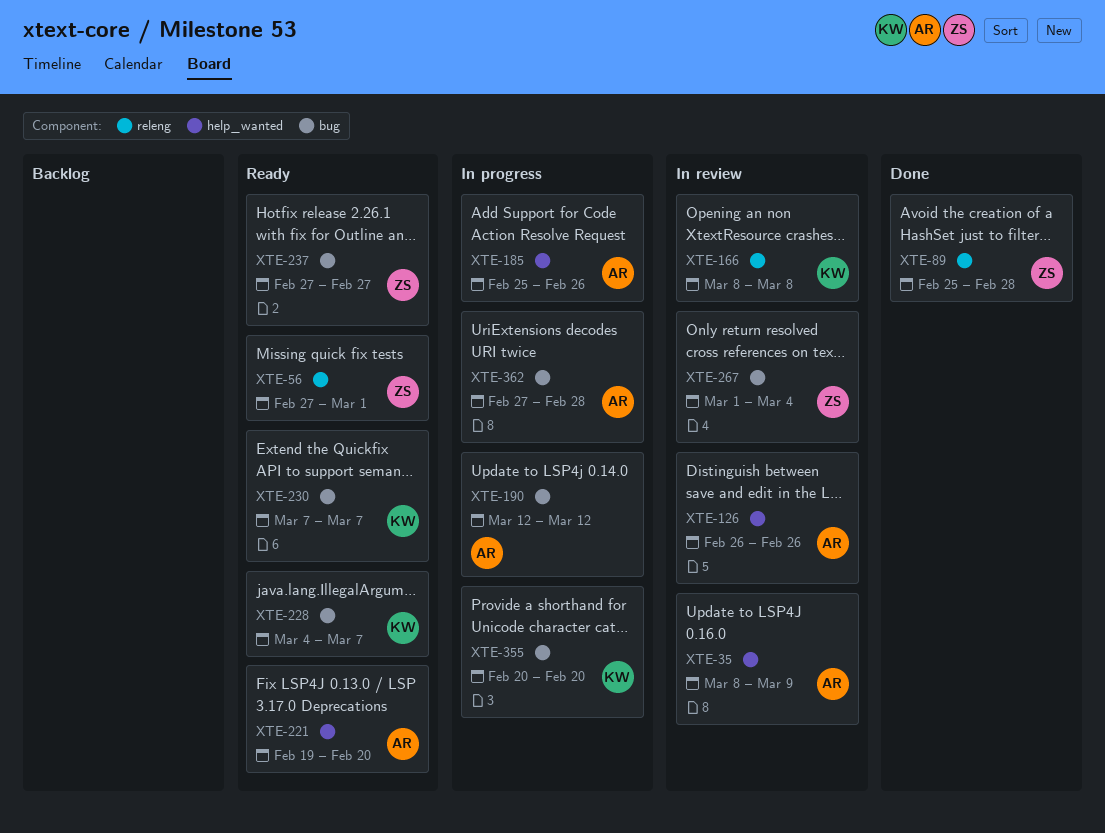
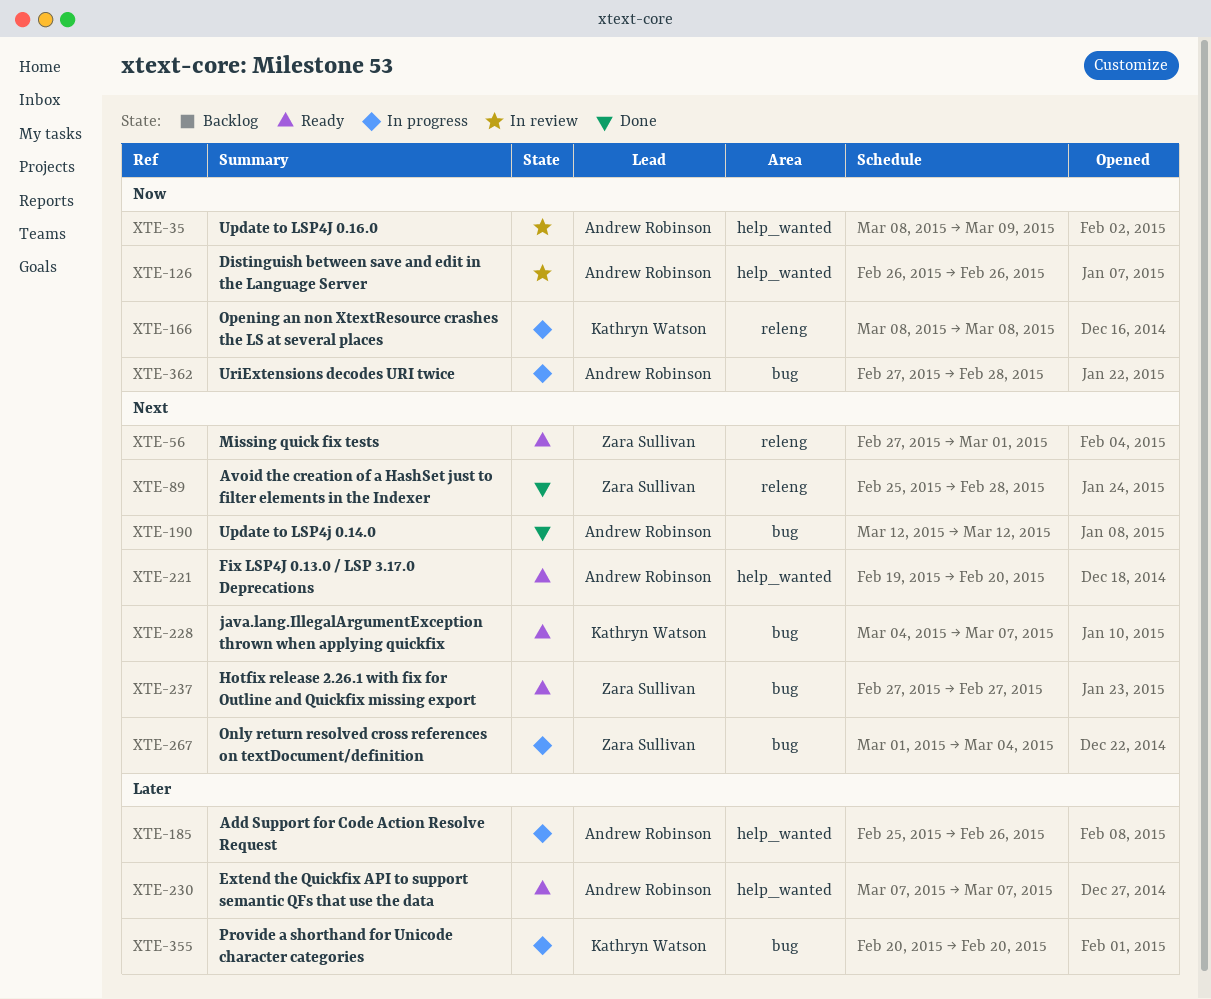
XTE-166, status: In review -> In progress
XTE-190, status: In progress -> Done
XTE-230, owner: Kathryn Watson -> Andrew Robinson
XTE-230, label: bug -> help_wanted
XTE-267, status: In review -> In progress

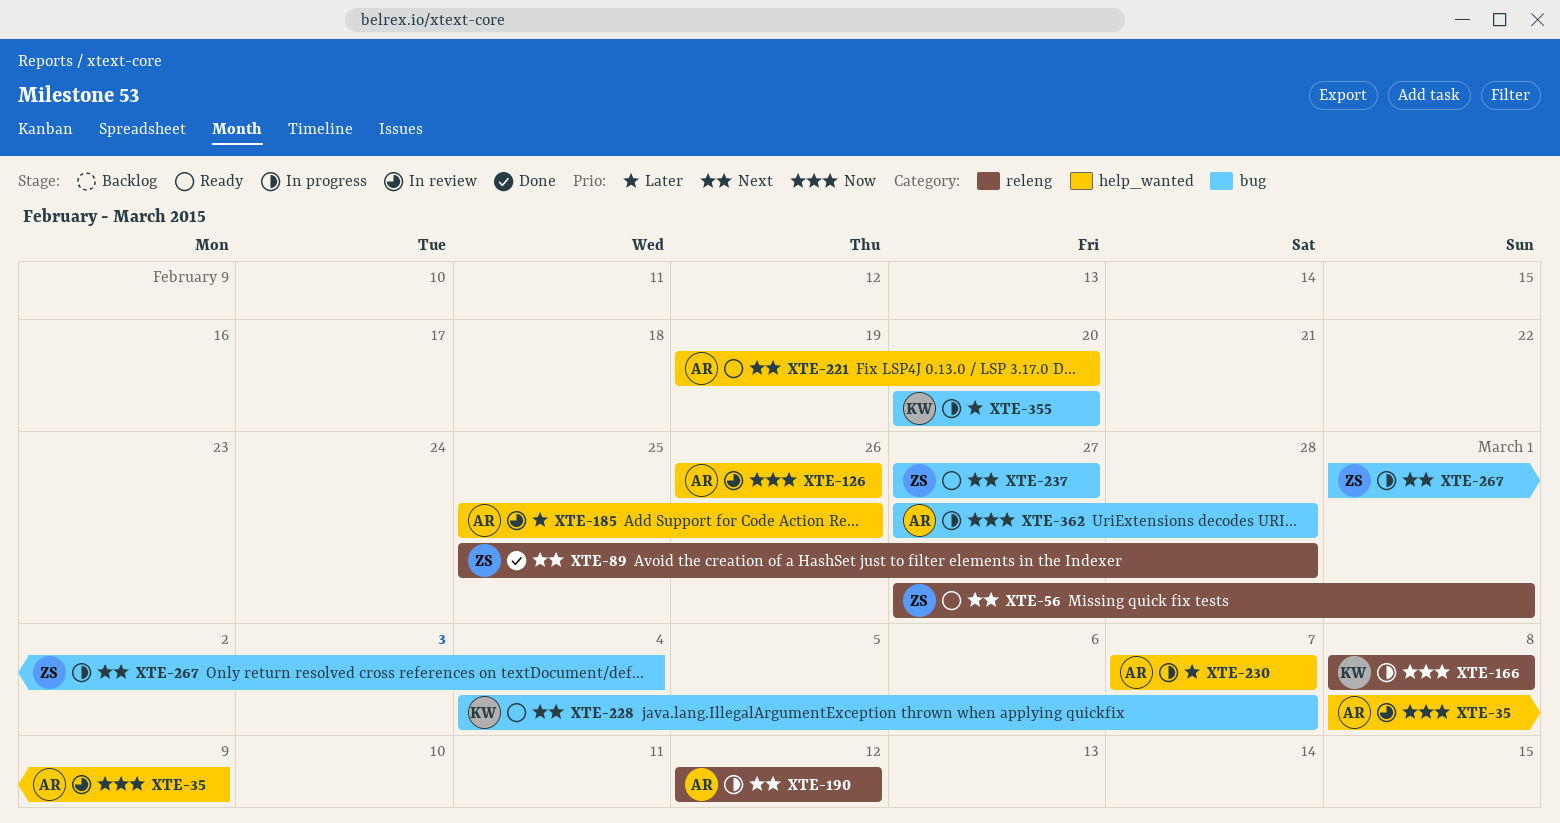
XTE-185, status: In progress -> In review
XTE-190, status: Done -> In progress
XTE-190, label: bug -> releng
XTE-230, status: Ready -> In progress

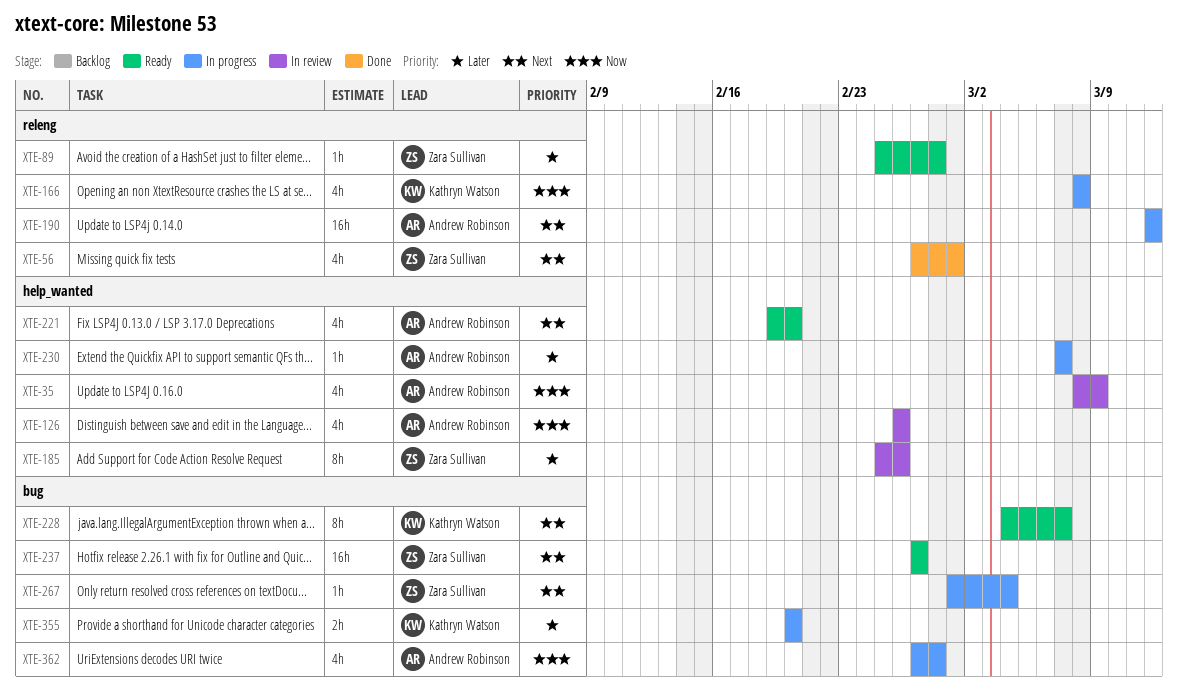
XTE-56, status: Ready -> Done
XTE-89, status: Done -> Ready
XTE-89, priority: Next -> Later
XTE-185, owner: Andrew Robinson -> Zara Sullivan

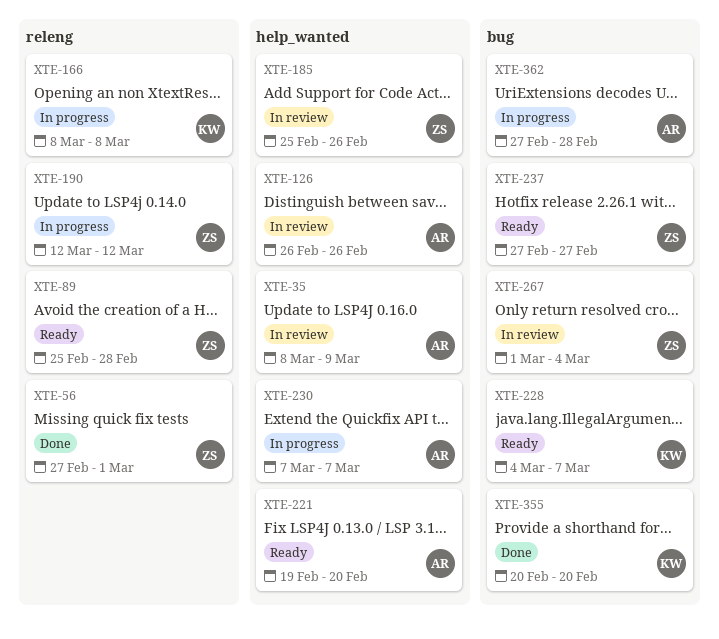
XTE-190, owner: Andrew Robinson -> Zara Sullivan
XTE-267, status: In progress -> In review
XTE-355, status: In progress -> Done

